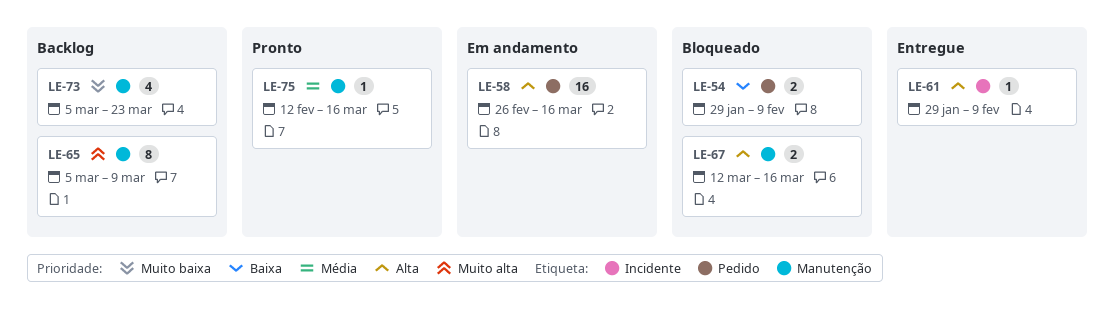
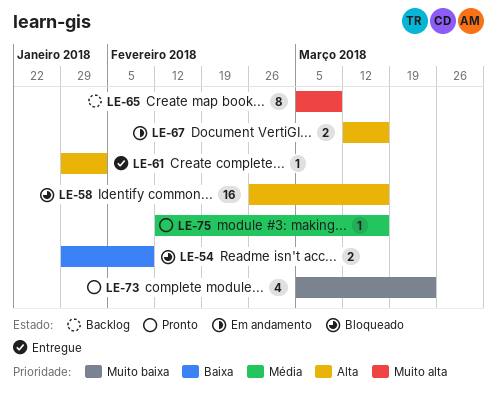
LE-58, status: Em andamento -> Bloqueado
LE-61, due: Feb 9 -> Feb 2
LE-67, status: Bloqueado -> Em andamento
LE-73, status: Backlog -> Pronto

